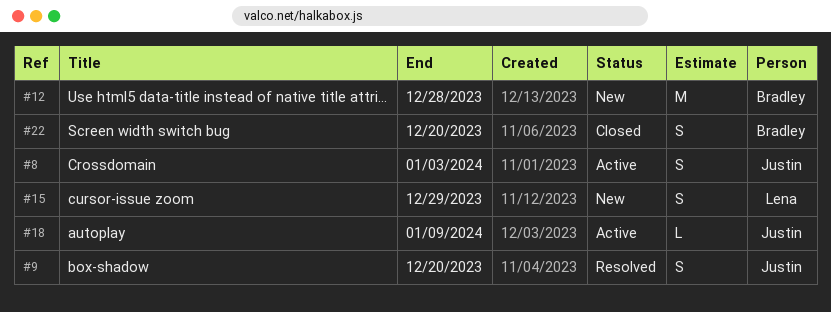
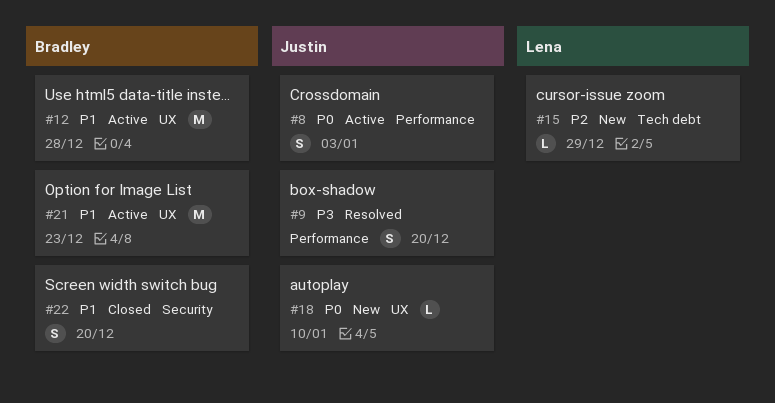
#12, status: New -> Active
#15, estimate: S -> L
#18, status: Active -> New
#18, due: Jan 9 -> Jan 10
#21: none -> present

